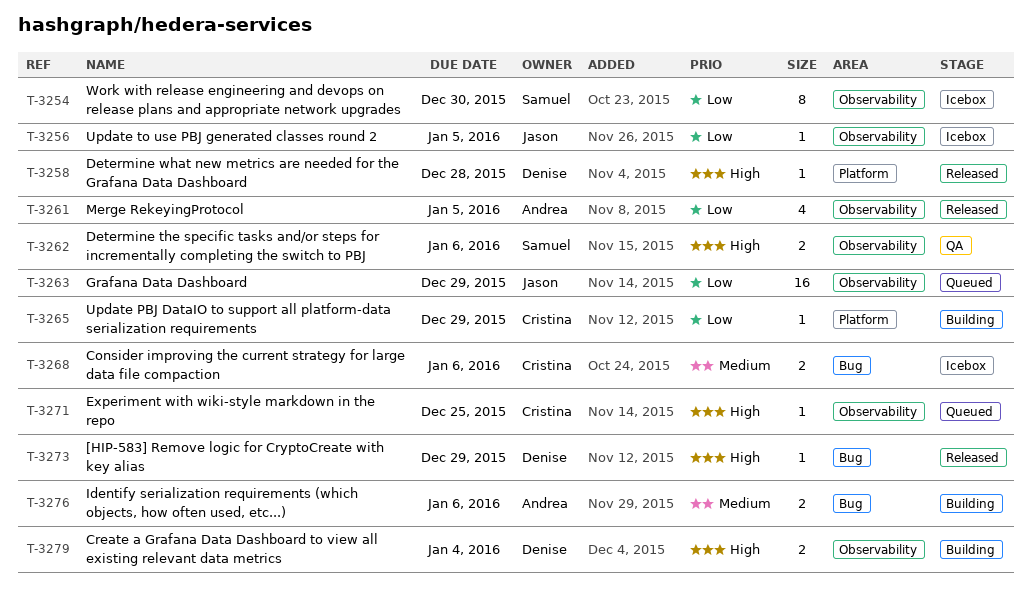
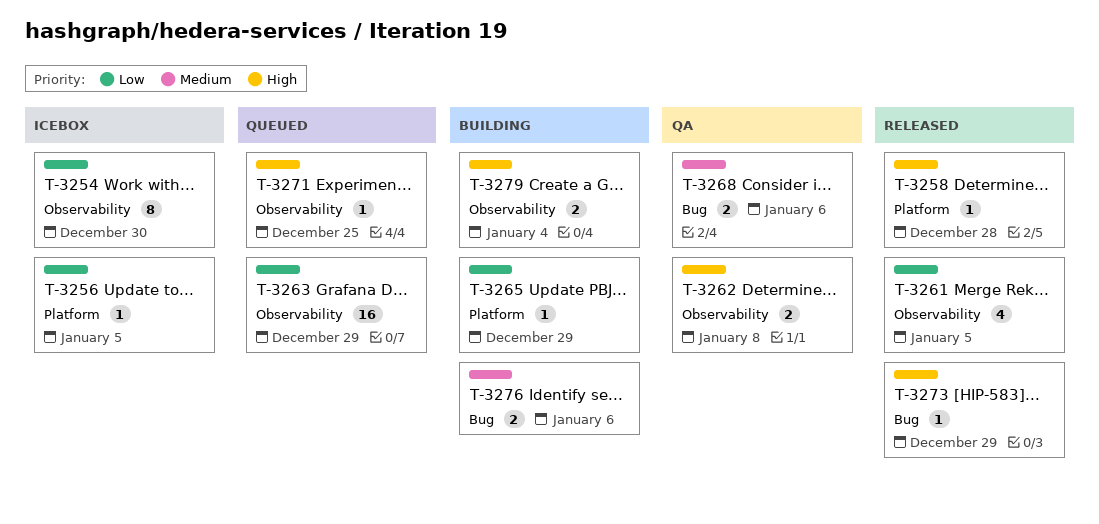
T-3256, label: Observability -> Platform
T-3262, due: Jan 6 -> Jan 8
T-3268, status: Icebox -> QA

